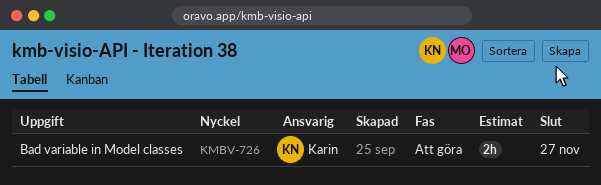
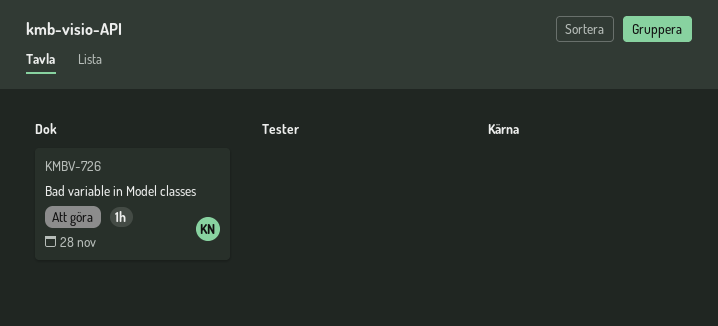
KMBV-726, estimate: 2h -> 1h
KMBV-726, due: Nov 27 -> Nov 28

